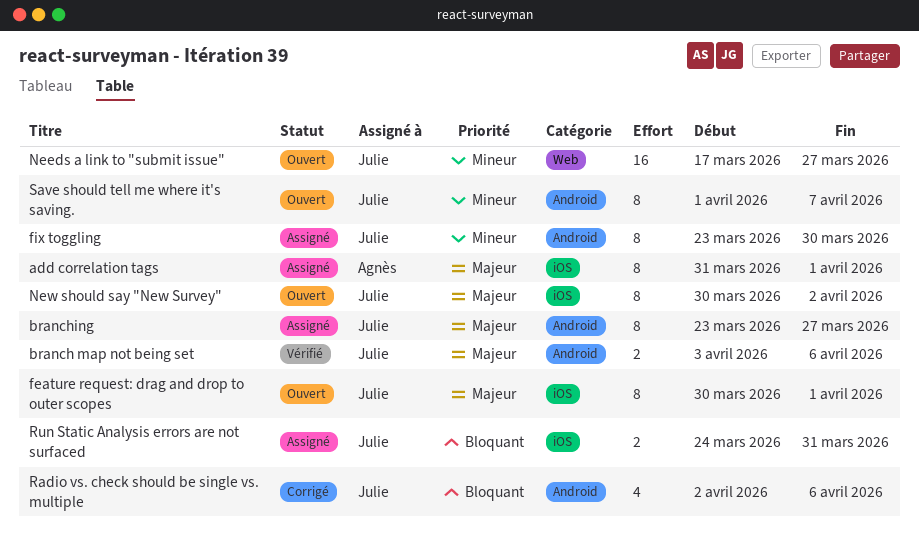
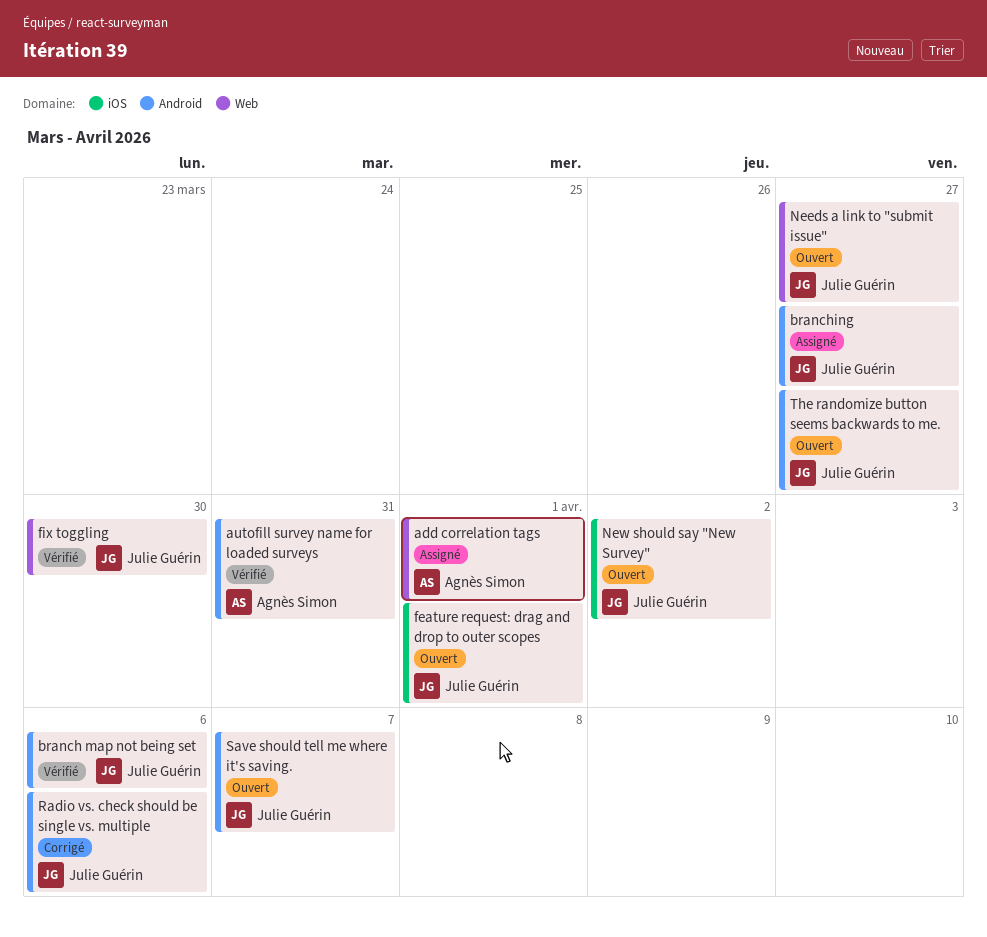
add correlation tags, label: iOS -> Web
autofill survey name for loaded surveys: none -> present
fix toggling, status: Assigné -> Vérifié
fix toggling, label: Android -> Web
Run Static Analysis errors are not surfaced: present -> none
The randomize button seems backwards to me.: none -> present

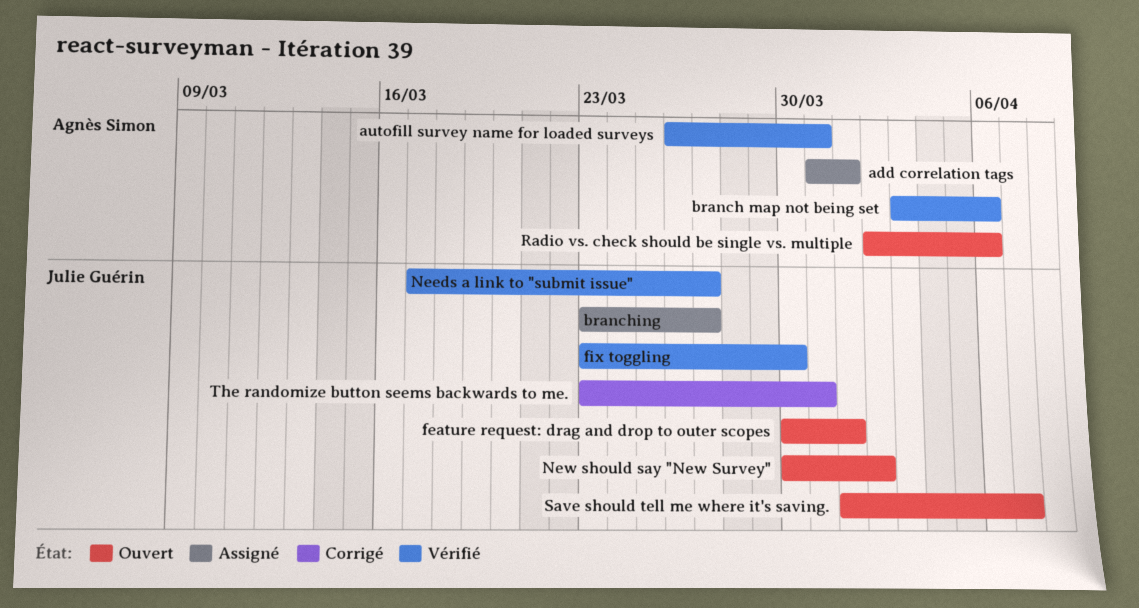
branch map not being set, owner: Julie Guérin -> Agnès Simon
Needs a link to "submit issue", status: Ouvert -> Vérifié
Radio vs. check should be single vs. multiple, status: Corrigé -> Ouvert
Radio vs. check should be single vs. multiple, owner: Julie Guérin -> Agnès Simon
The randomize button seems backwards to me., status: Ouvert -> Corrigé
The randomize button seems backwards to me., due: Mar 27 -> Mar 31

